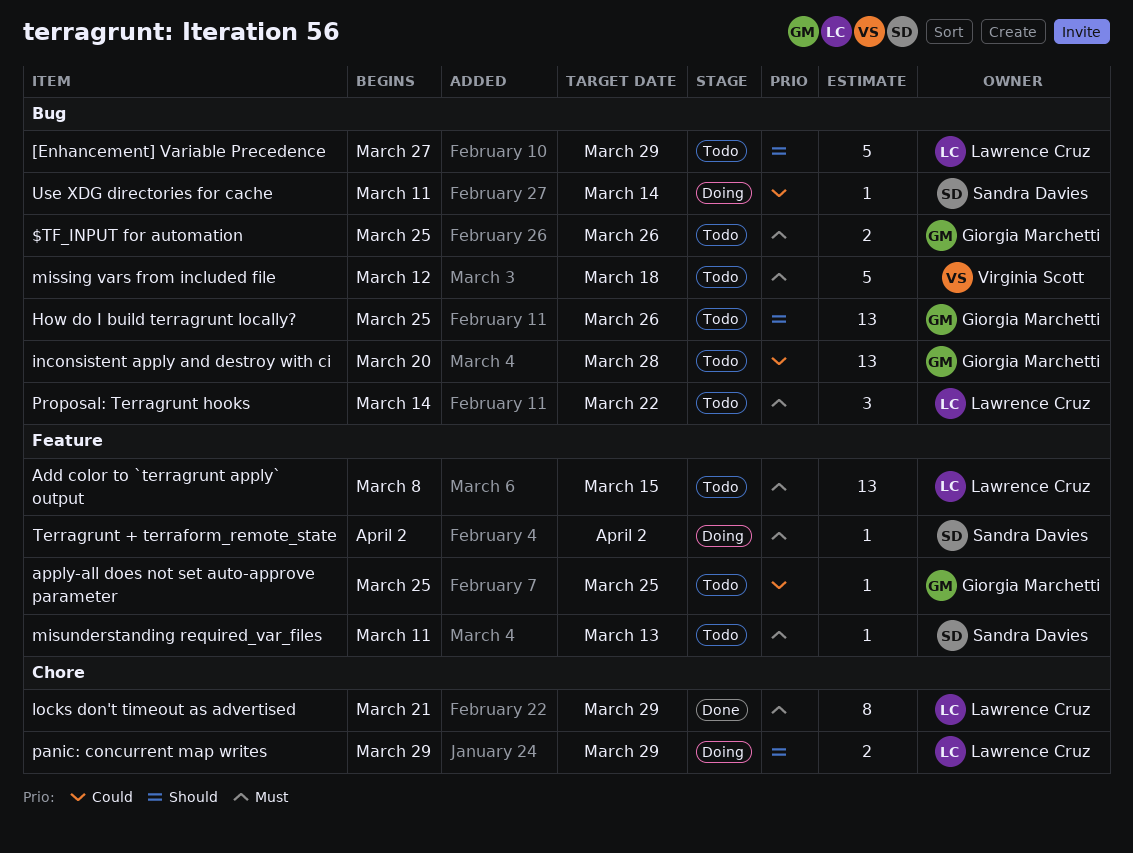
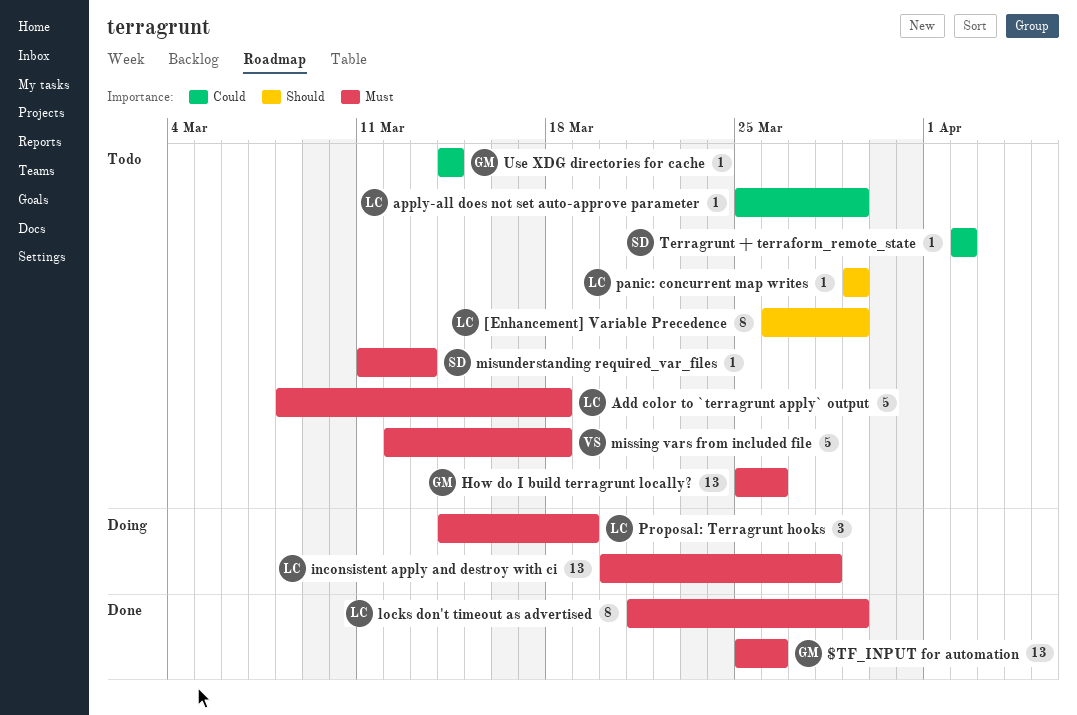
$TF_INPUT for automation, status: Todo -> Done
$TF_INPUT for automation, estimate: 2 -> 13
[Enhancement] Variable Precedence, estimate: 5 -> 8
[Enhancement] Variable Precedence, start: Mar 27 -> Mar 26
Add color to `terragrunt apply` output, estimate: 13 -> 5
Add color to `terragrunt apply` output, due: Mar 15 -> Mar 18
apply-all does not set auto-approve parameter, owner: Giorgia Marchetti -> Lawrence Cruz
apply-all does not set auto-approve parameter, due: Mar 25 -> Mar 29
How do I build terragrunt locally?, priority: Should -> Must
inconsistent apply and destroy with ci, status: Todo -> Doing
inconsistent apply and destroy with ci, owner: Giorgia Marchetti -> Lawrence Cruz
inconsistent apply and destroy with ci, priority: Could -> Must
panic: concurrent map writes, status: Doing -> Todo
panic: concurrent map writes, estimate: 2 -> 1
Proposal: Terragrunt hooks, status: Todo -> Doing
Proposal: Terragrunt hooks, due: Mar 22 -> Mar 19
Terragrunt + terraform_remote_state, status: Doing -> Todo
Terragrunt + terraform_remote_state, priority: Must -> Could
Use XDG directories for cache, status: Doing -> Todo
Use XDG directories for cache, owner: Sandra Davies -> Giorgia Marchetti
Use XDG directories for cache, start: Mar 11 -> Mar 14

